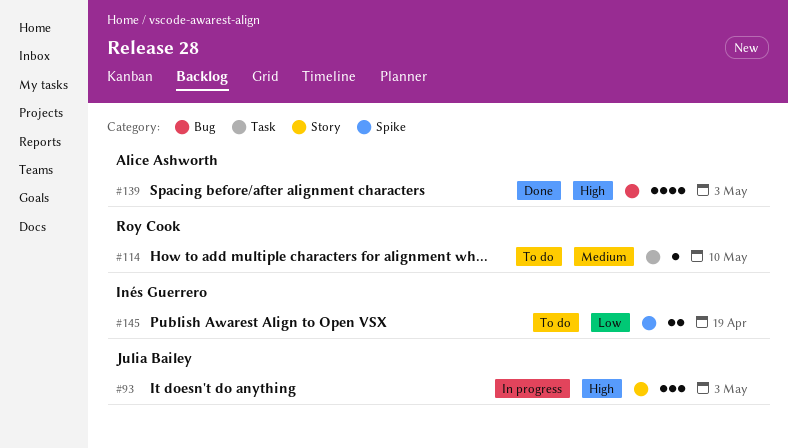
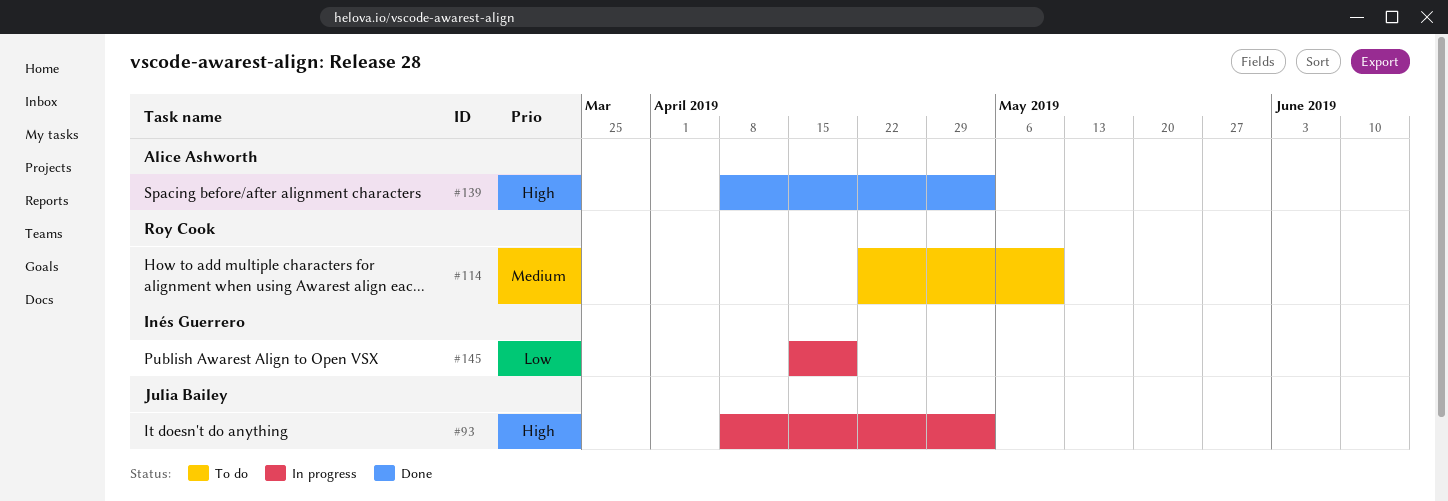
#145, status: To do -> In progress

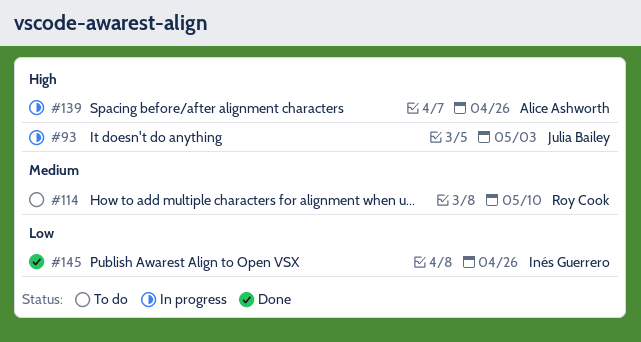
#139, status: Done -> In progress
#139, due: May 3 -> Apr 26
#145, status: In progress -> Done
#145, due: Apr 19 -> Apr 26

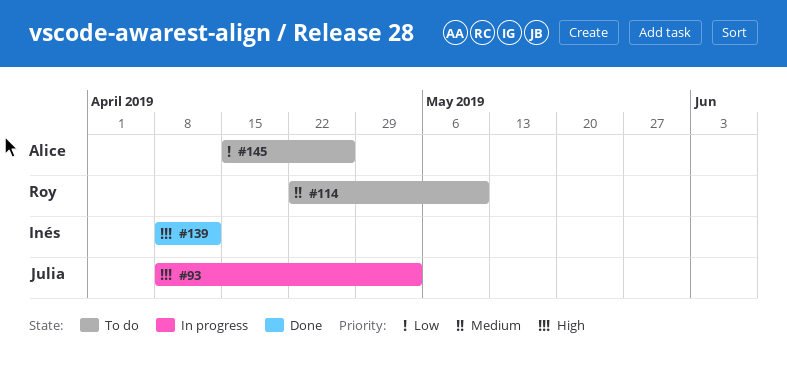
#139, status: In progress -> Done
#139, owner: Alice Ashworth -> Inés Guerrero
#139, due: Apr 26 -> Apr 12
#145, status: Done -> To do
#145, owner: Inés Guerrero -> Alice Ashworth

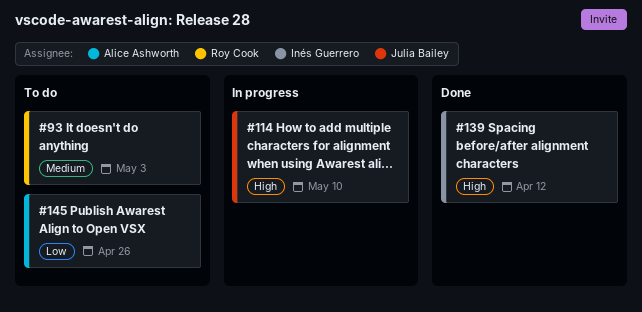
#93, status: In progress -> To do
#93, owner: Julia Bailey -> Roy Cook
#93, priority: High -> Medium
#114, status: To do -> In progress
#114, owner: Roy Cook -> Julia Bailey
#114, priority: Medium -> High

